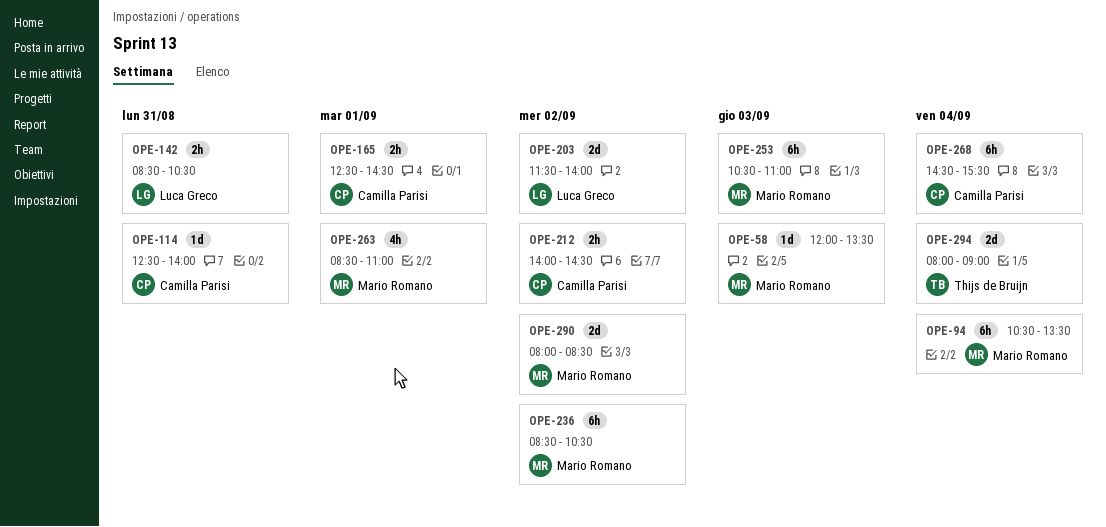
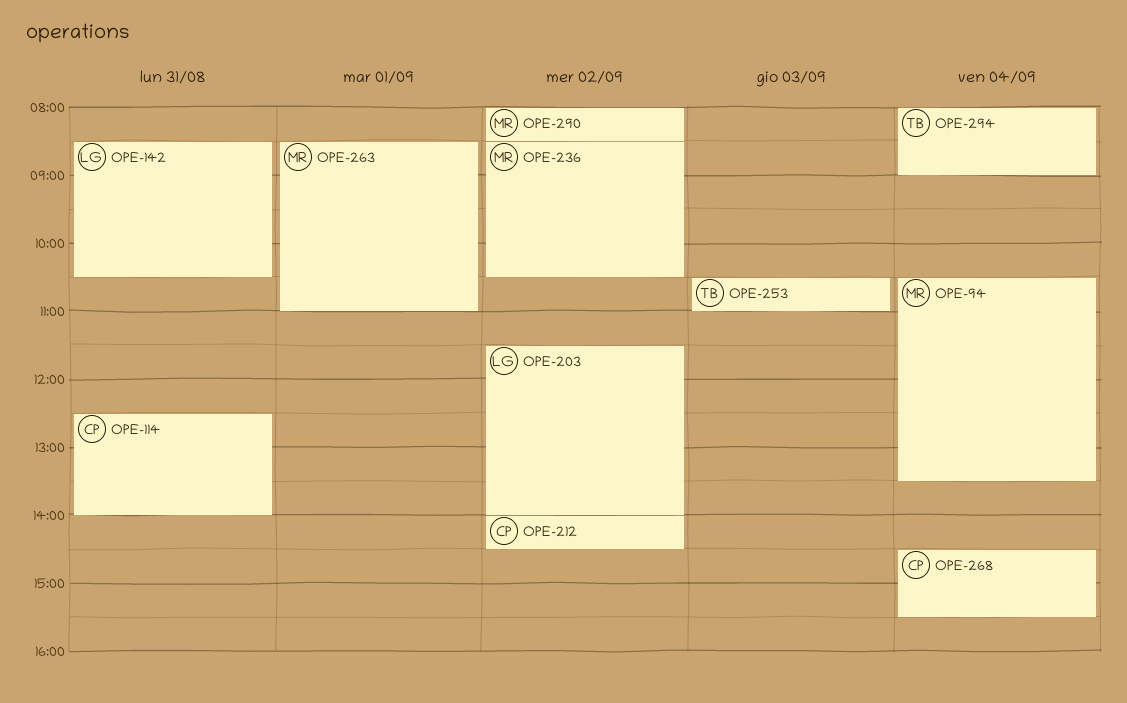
OPE-58: present -> none
OPE-165: present -> none
OPE-253, owner: Mario Romano -> Thijs de Bruijn

